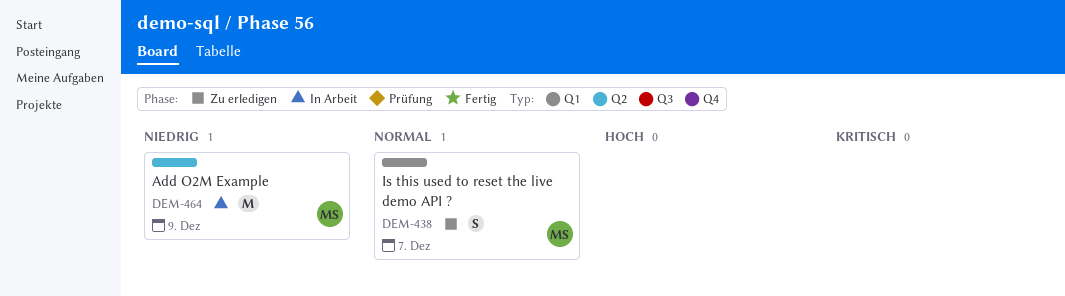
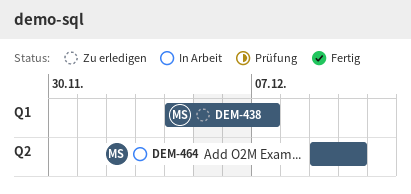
DEM-464, due: Dec 9 -> Dec 10

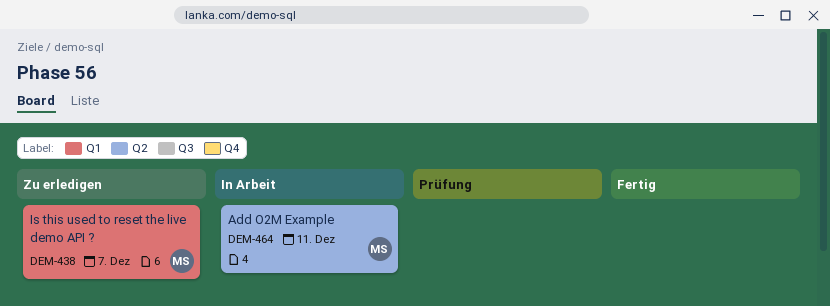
DEM-464, due: Dec 10 -> Dec 11

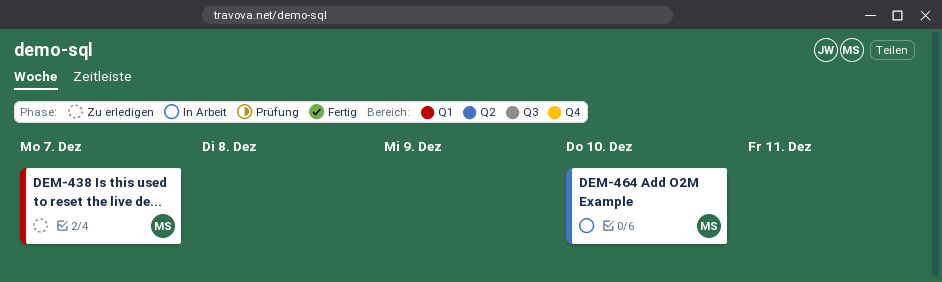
DEM-464, due: Dec 11 -> Dec 10

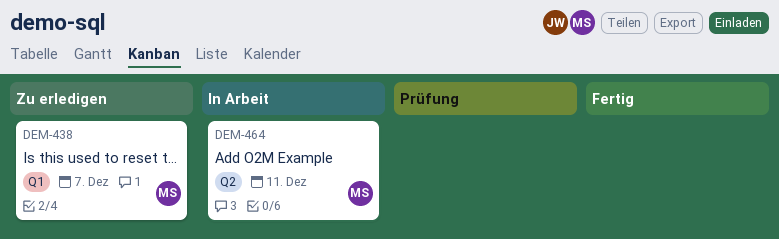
DEM-464, due: Dec 10 -> Dec 11

